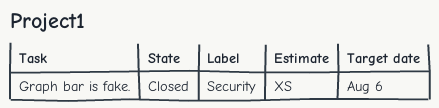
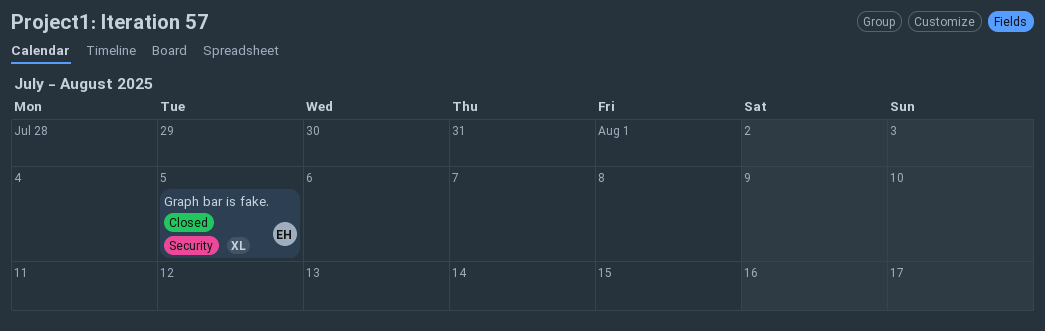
Graph bar is fake., estimate: XS -> XL
Graph bar is fake., due: Aug 6 -> Aug 5

